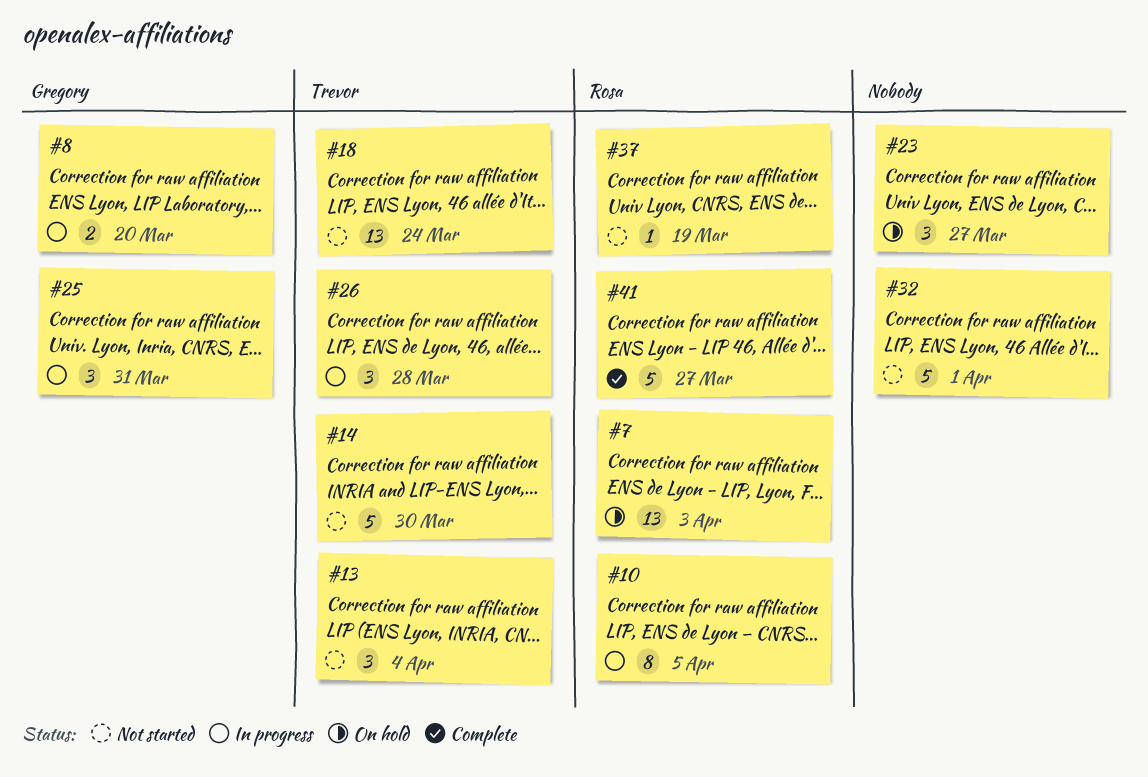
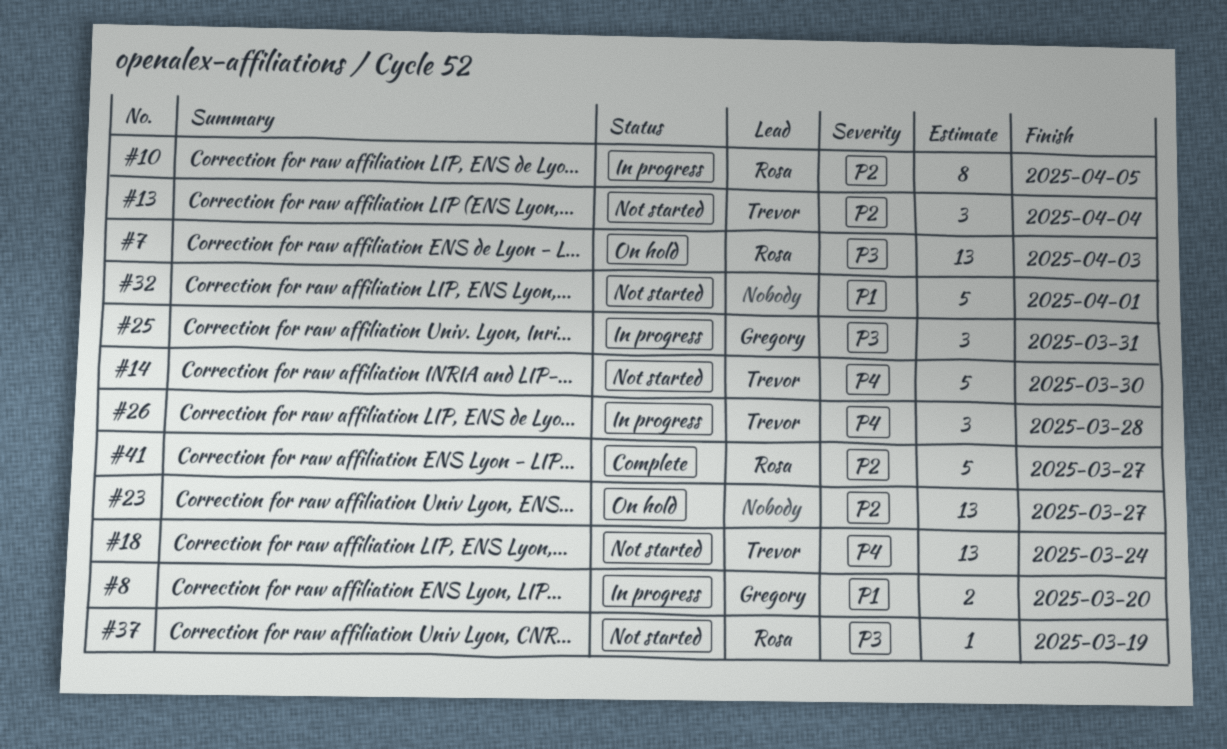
#23, estimate: 3 -> 13

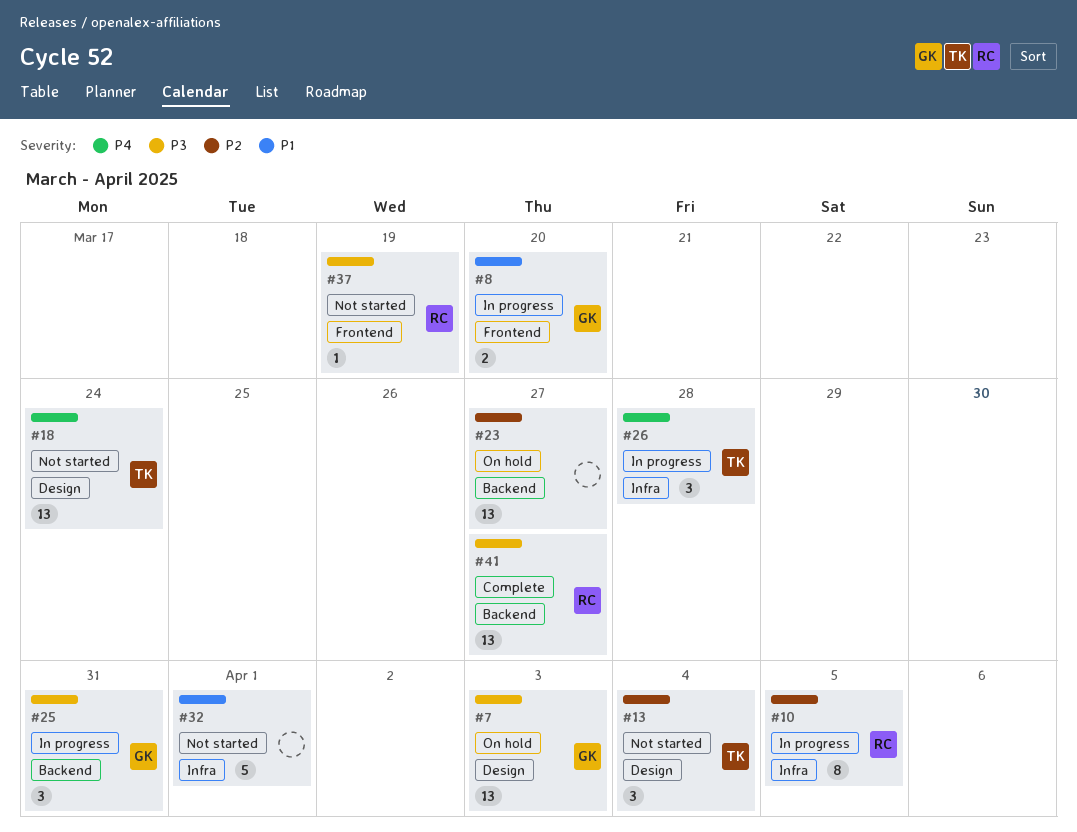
#7, owner: Rosa -> Gregory
#14: present -> none
#41, priority: P2 -> P3
#41, estimate: 5 -> 13

